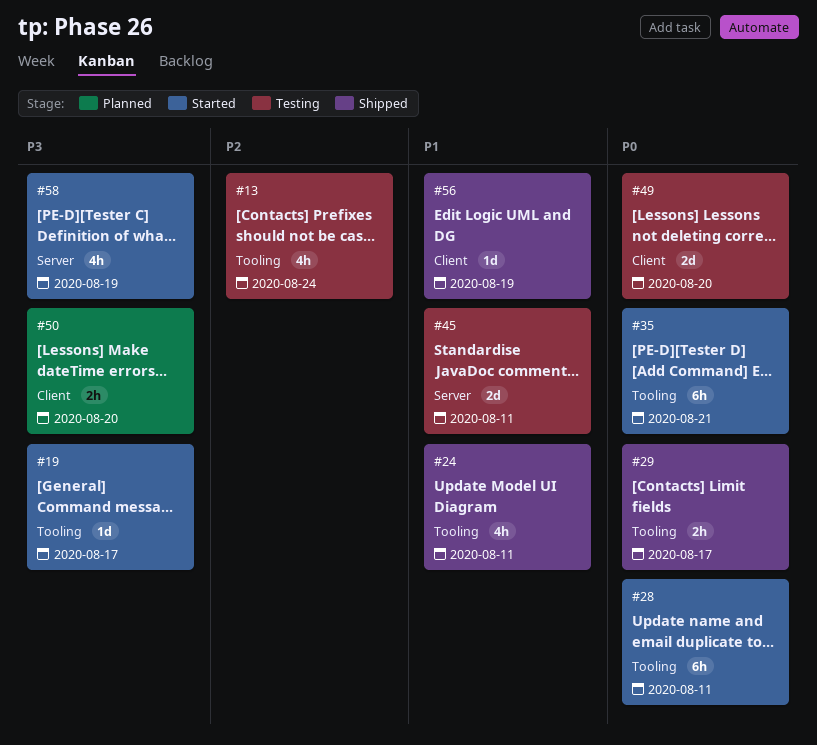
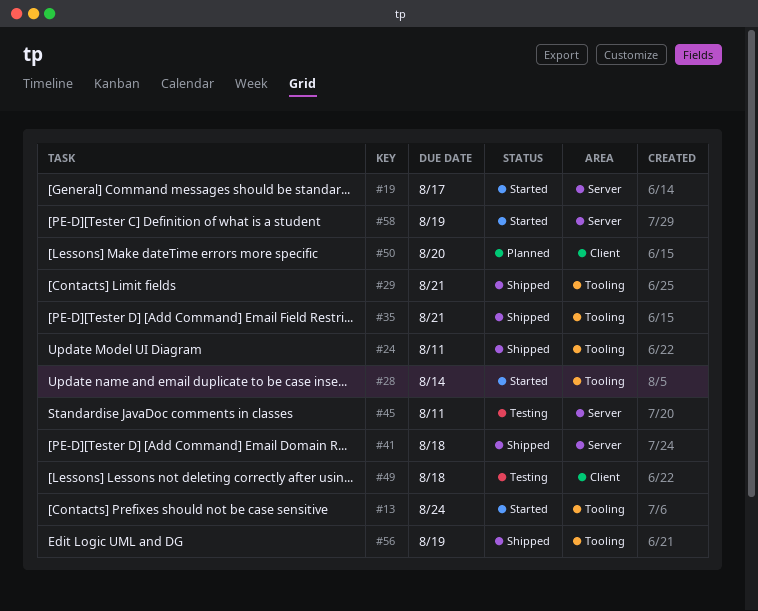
#13, status: Testing -> Started
#19, label: Tooling -> Server
#28, due: Aug 11 -> Aug 14
#29, due: Aug 17 -> Aug 21
#35, status: Started -> Shipped
#41: none -> present
#49, due: Aug 20 -> Aug 18
#56, label: Client -> Tooling

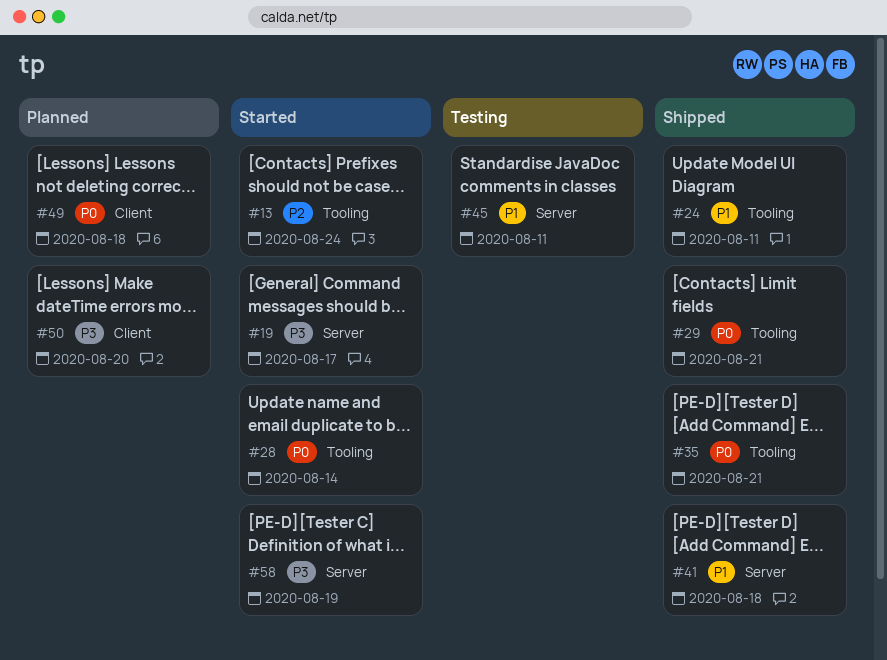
#49, status: Testing -> Planned
#56: present -> none

